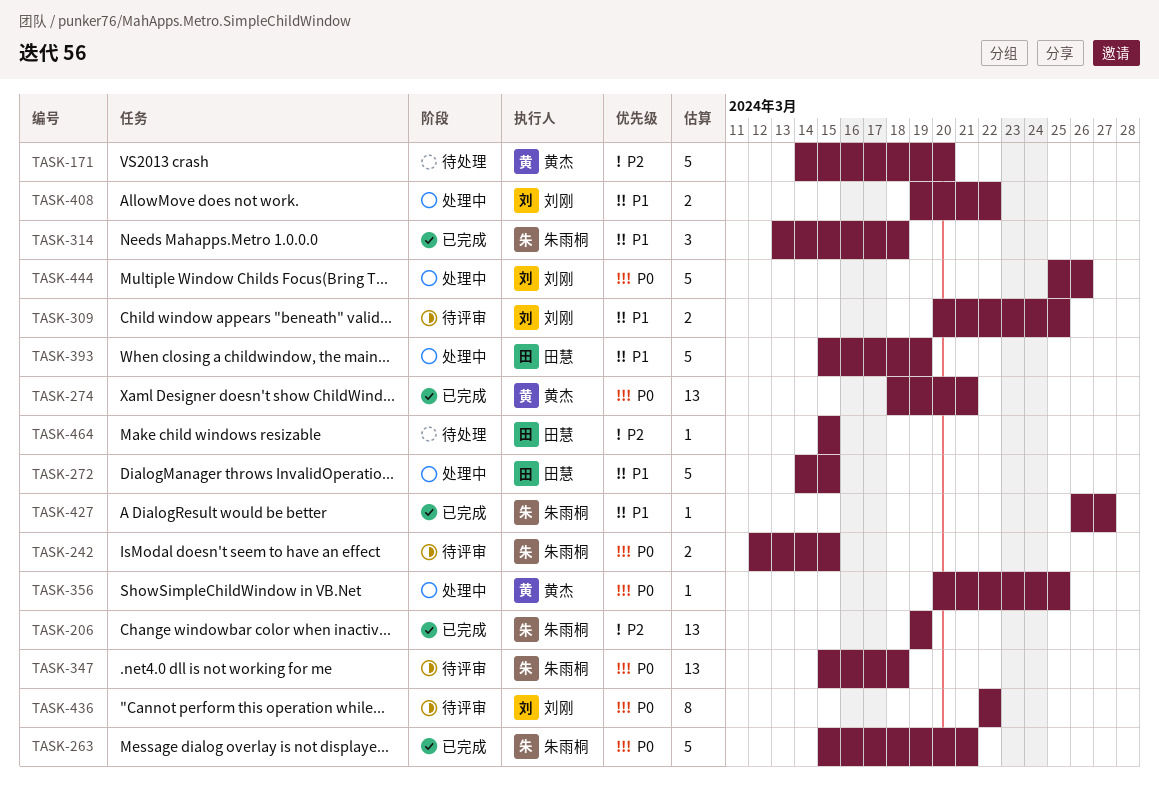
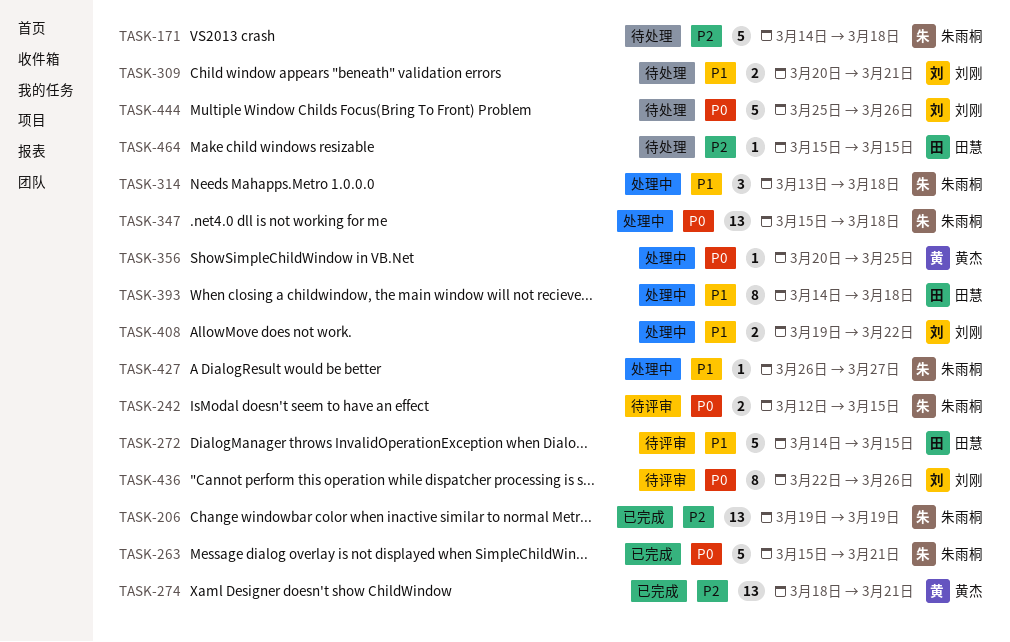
TASK-171, owner: 黄杰 -> 朱雨桐
TASK-171, due: Mar 20 -> Mar 18
TASK-272, status: 处理中 -> 待评审
TASK-274, priority: P0 -> P2
TASK-309, status: 待评审 -> 待处理
TASK-309, due: Mar 25 -> Mar 21
TASK-314, status: 已完成 -> 处理中
TASK-347, status: 待评审 -> 处理中
TASK-393, estimate: 5 -> 8
TASK-393, start: Mar 15 -> Mar 14
TASK-393, due: Mar 19 -> Mar 18
TASK-427, status: 已完成 -> 处理中
TASK-436, due: Mar 22 -> Mar 26
TASK-444, status: 处理中 -> 待处理

